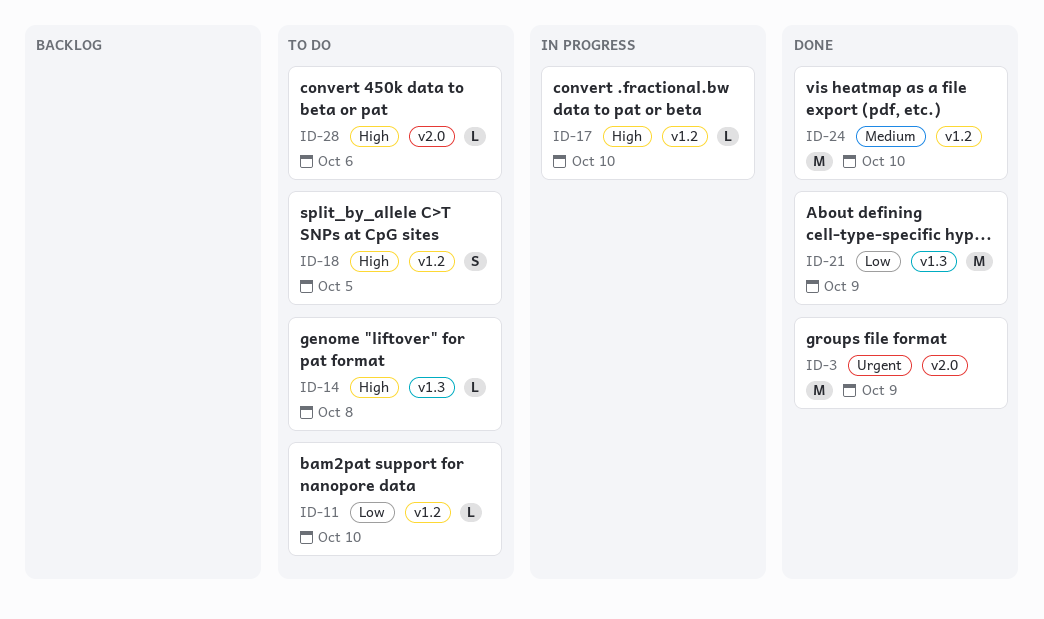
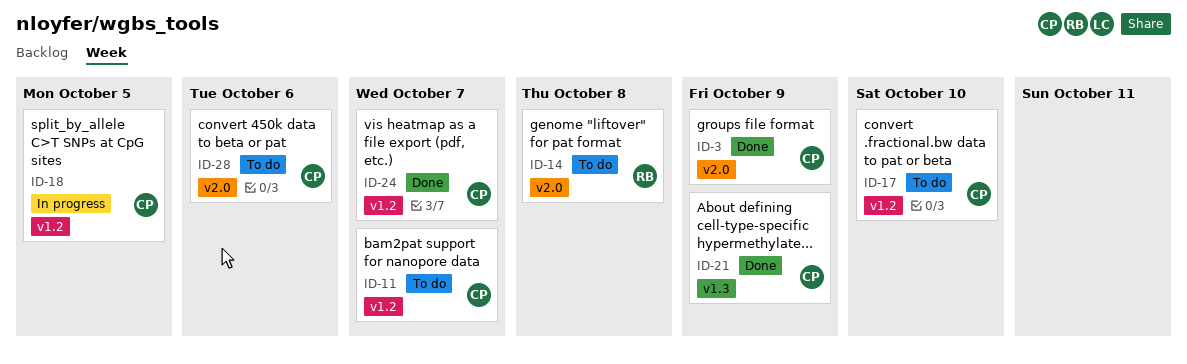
ID-11, due: Oct 10 -> Oct 7
ID-14, label: v1.3 -> v2.0
ID-17, status: In progress -> To do
ID-18, status: To do -> In progress
ID-24, due: Oct 10 -> Oct 7

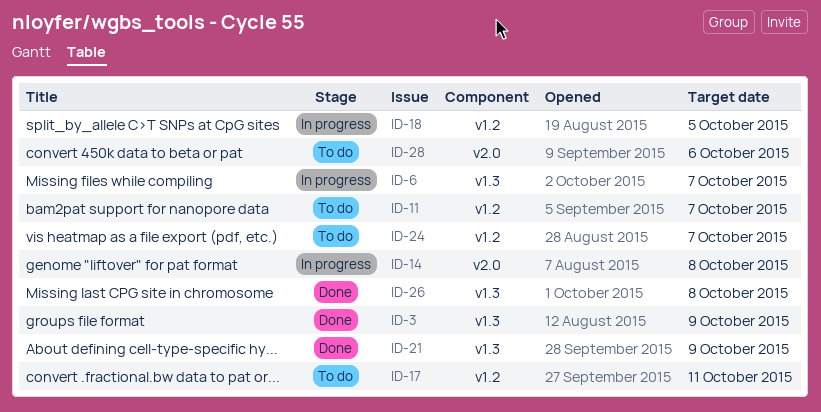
ID-3, label: v2.0 -> v1.3
ID-6: none -> present
ID-14, status: To do -> In progress
ID-17, due: Oct 10 -> Oct 11
ID-24, status: Done -> To do
ID-26: none -> present

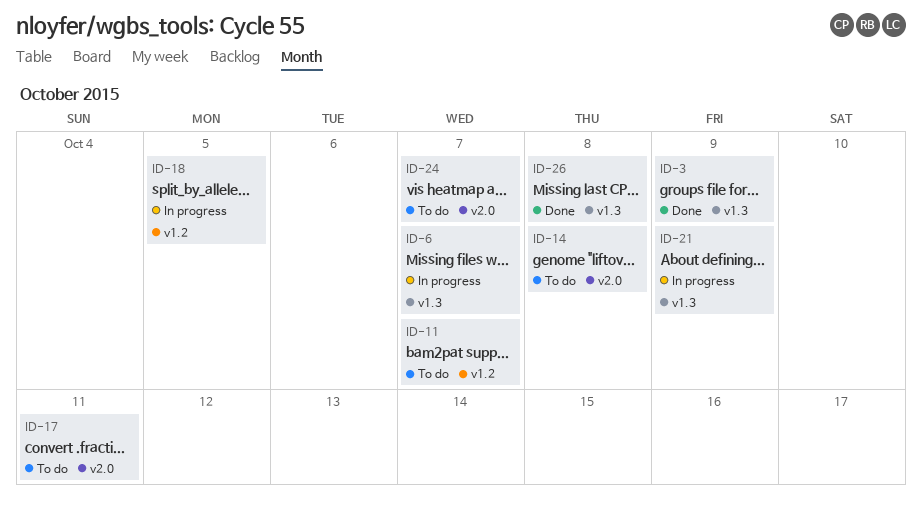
ID-14, status: In progress -> To do
ID-17, label: v1.2 -> v2.0
ID-21, status: Done -> In progress
ID-24, label: v1.2 -> v2.0
ID-28: present -> none

